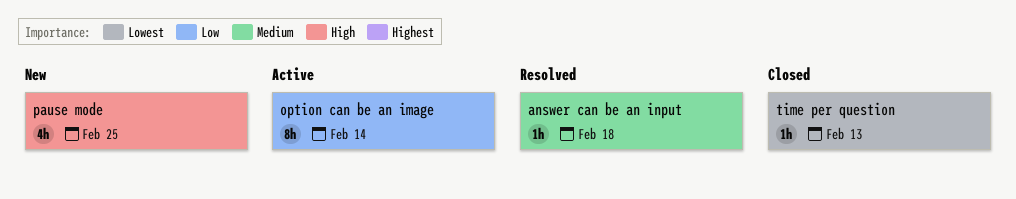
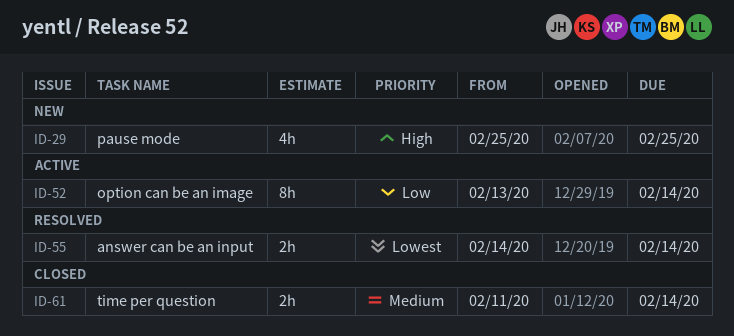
answer can be an input, priority: Medium -> Lowest
answer can be an input, estimate: 1h -> 2h
answer can be an input, due: Feb 18 -> Feb 14
time per question, priority: Lowest -> Medium
time per question, estimate: 1h -> 2h
time per question, due: Feb 13 -> Feb 14

